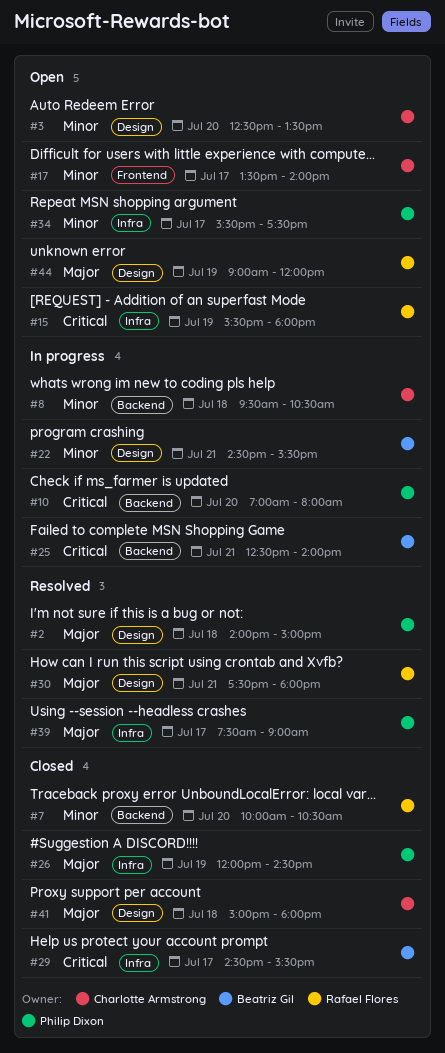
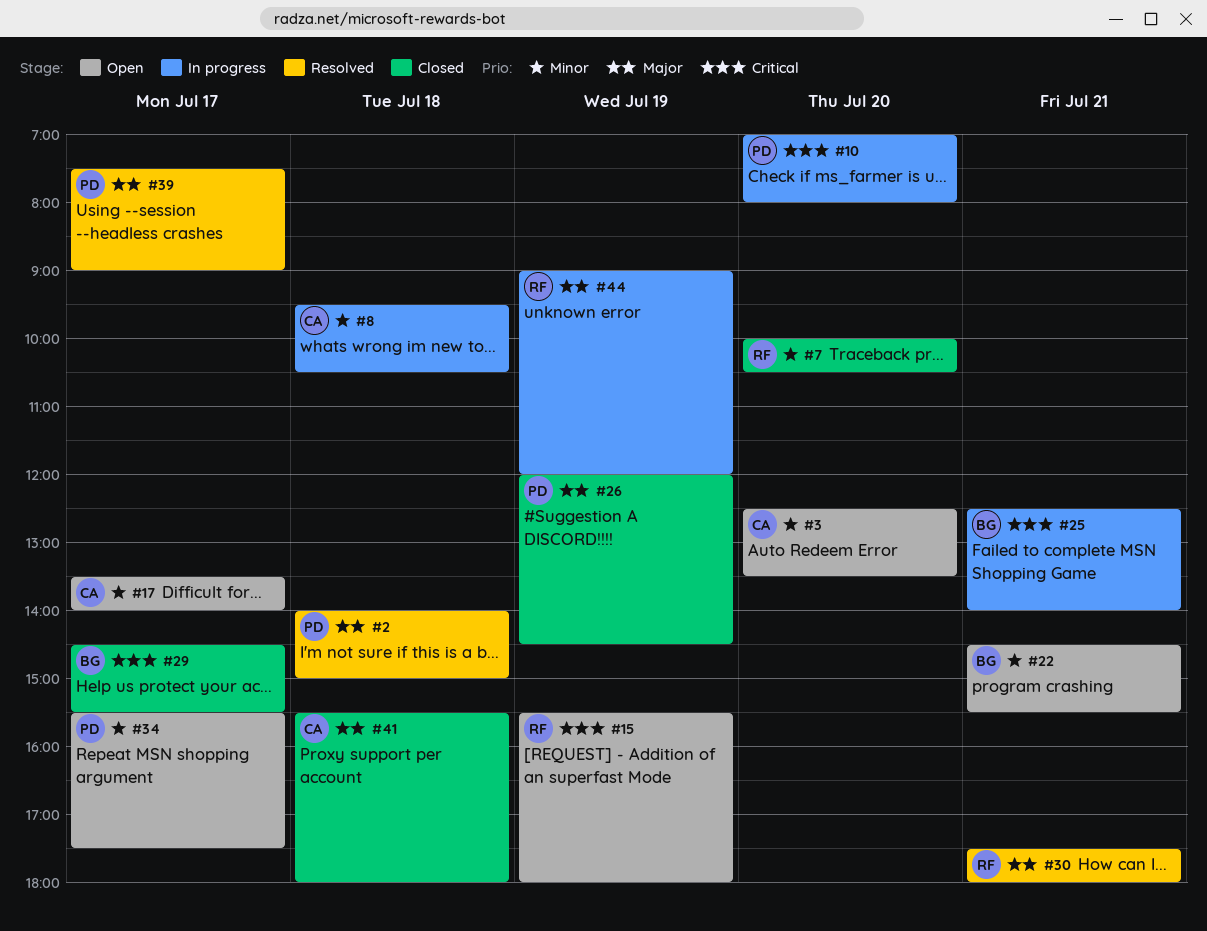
#22, status: In progress -> Open
#41, begins: 15:00 -> 15:30
#44, status: Open -> In progress

